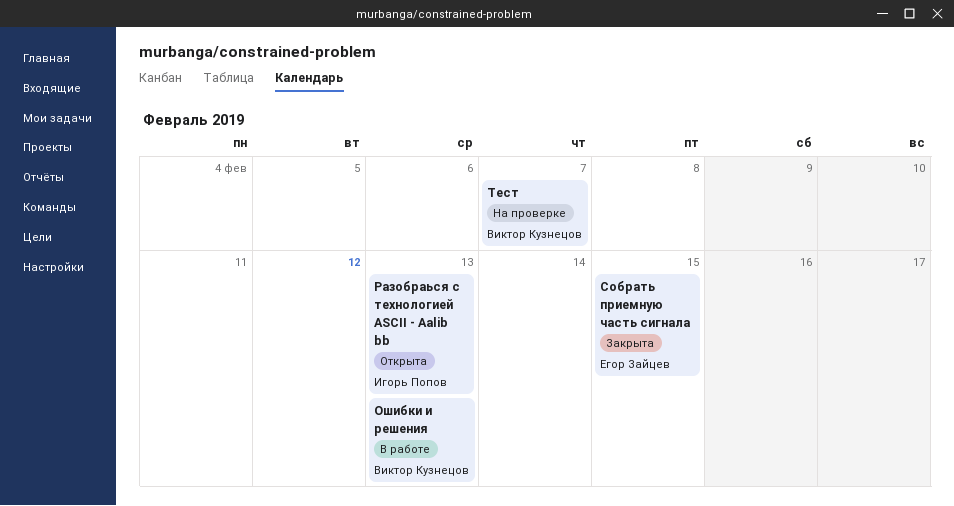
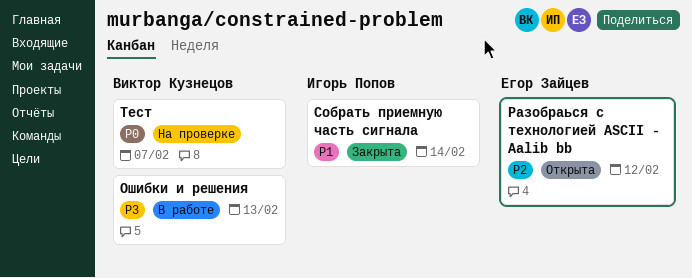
Разобраься с технологией ASCII - Aalib bb, owner: Игорь Попов -> Егор Зайцев
Разобраься с технологией ASCII - Aalib bb, due: Feb 13 -> Feb 12
Собрать приемную часть сигнала, owner: Егор Зайцев -> Игорь Попов
Собрать приемную часть сигнала, due: Feb 15 -> Feb 14

